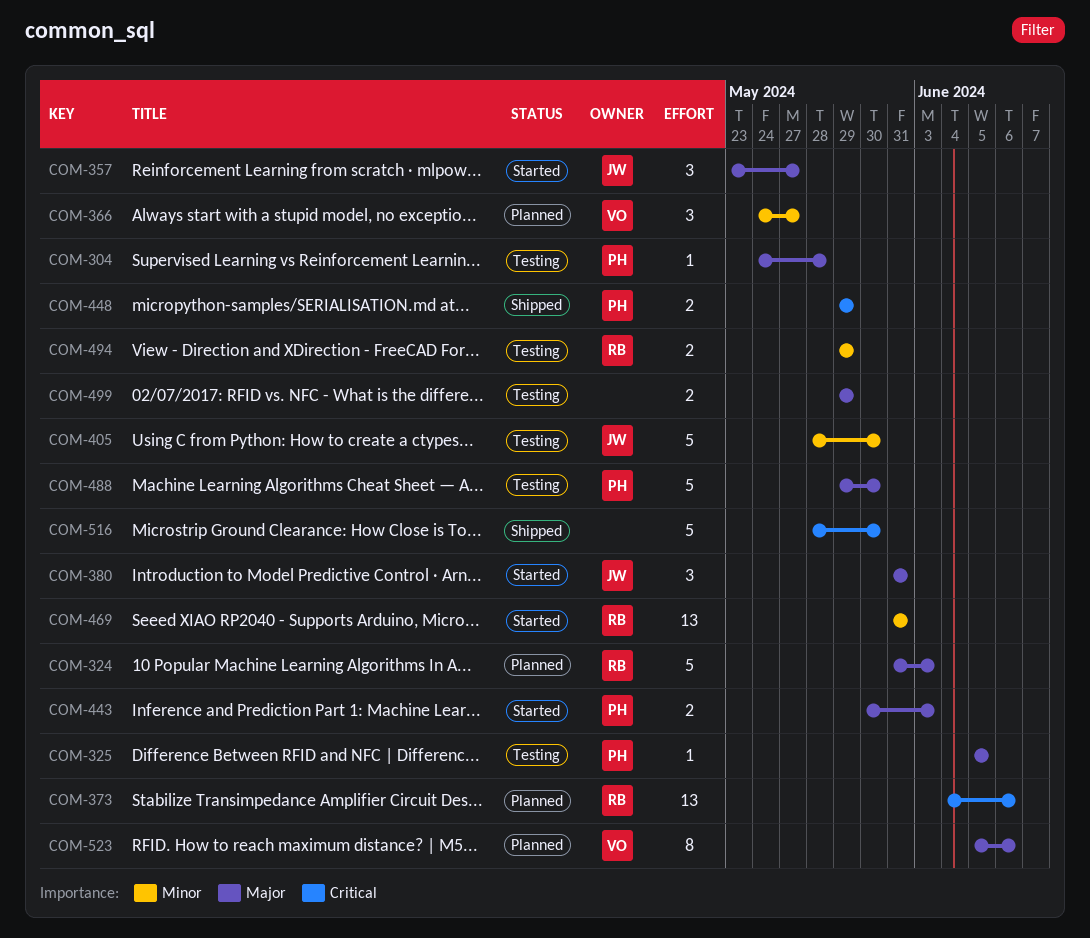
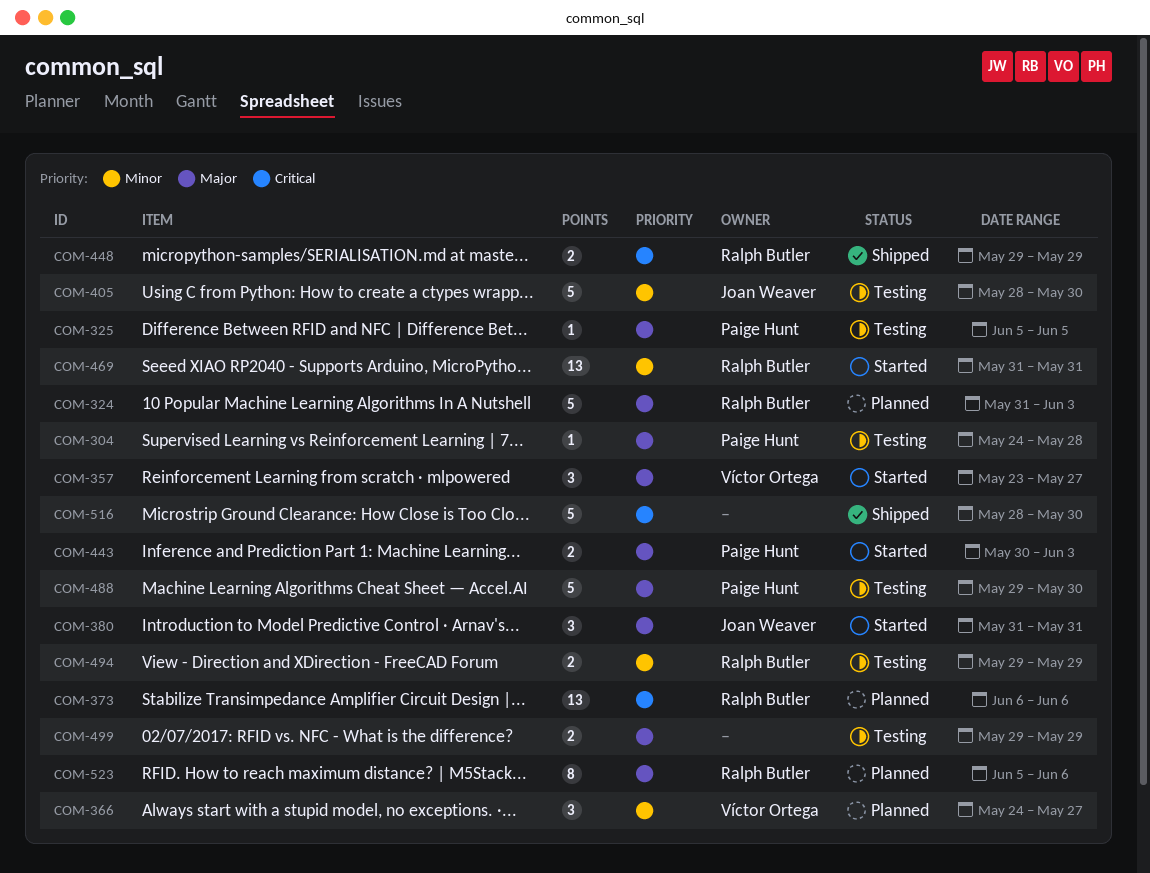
COM-357, owner: Joan Weaver -> Víctor Ortega
COM-373, start: Jun 4 -> Jun 6
COM-448, owner: Paige Hunt -> Ralph Butler
COM-523, owner: Víctor Ortega -> Ralph Butler

